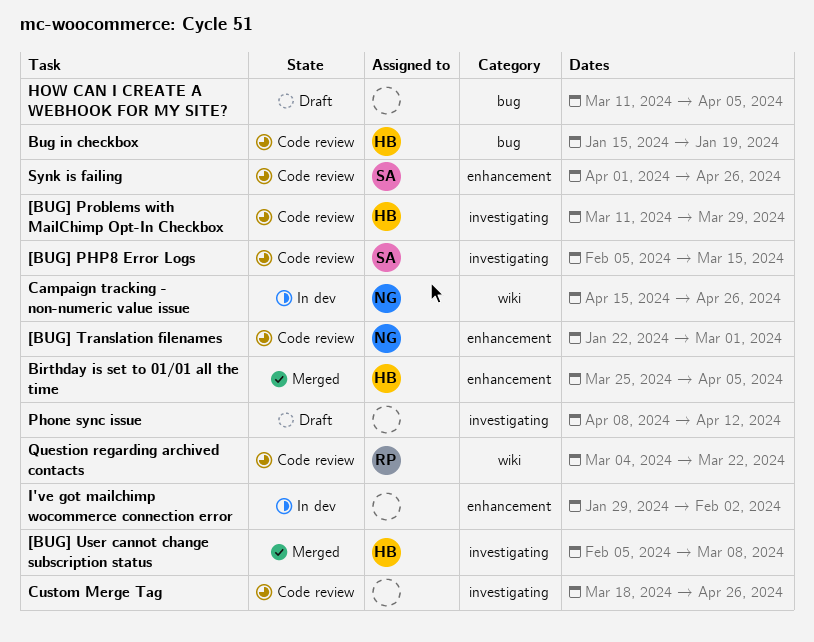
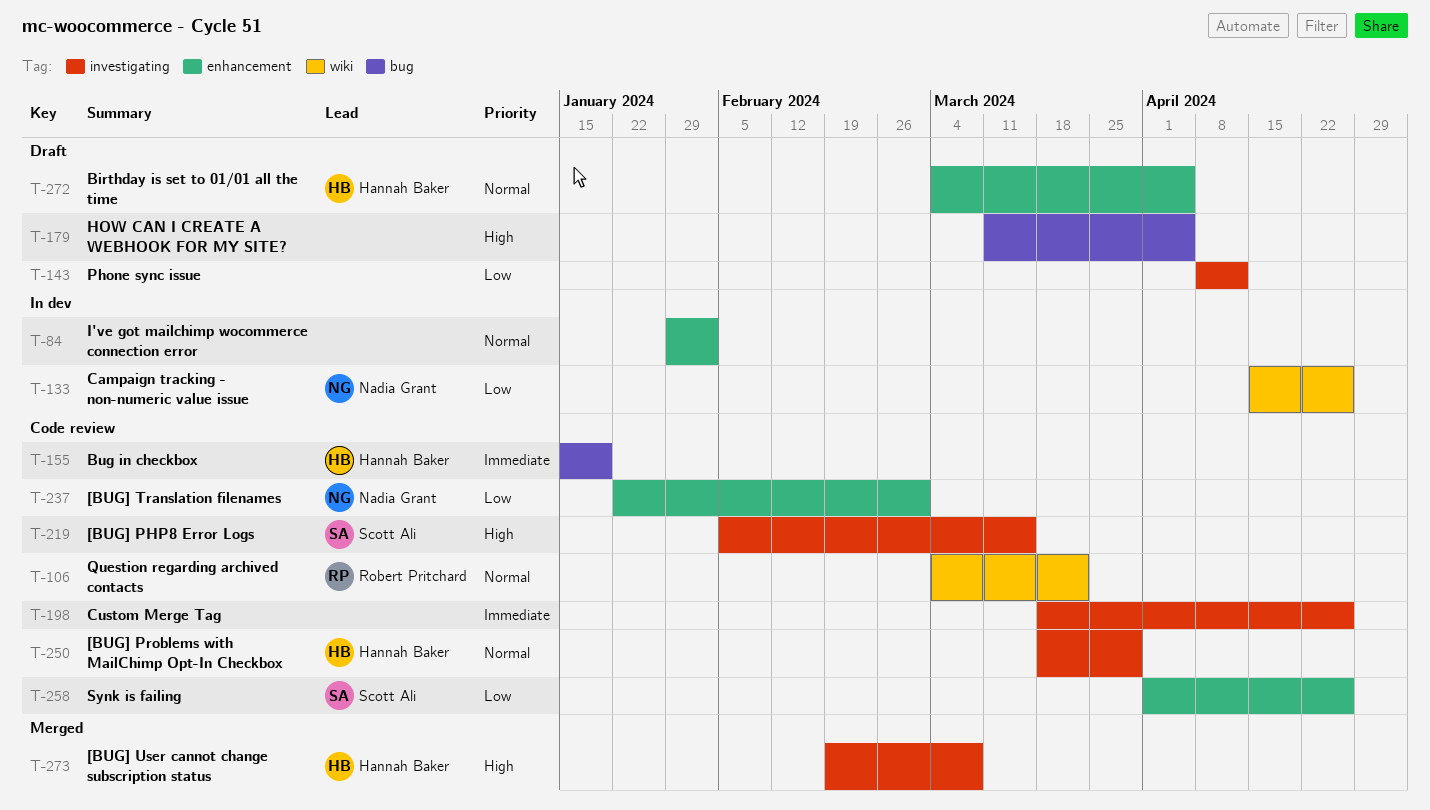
[BUG] Problems with MailChimp Opt-In Checkbox, start: Mar 11 -> Mar 18
[BUG] User cannot change subscription status, start: Feb 5 -> Feb 19
Birthday is set to 01/01 all the time, status: Merged -> Draft
Birthday is set to 01/01 all the time, start: Mar 25 -> Mar 4

